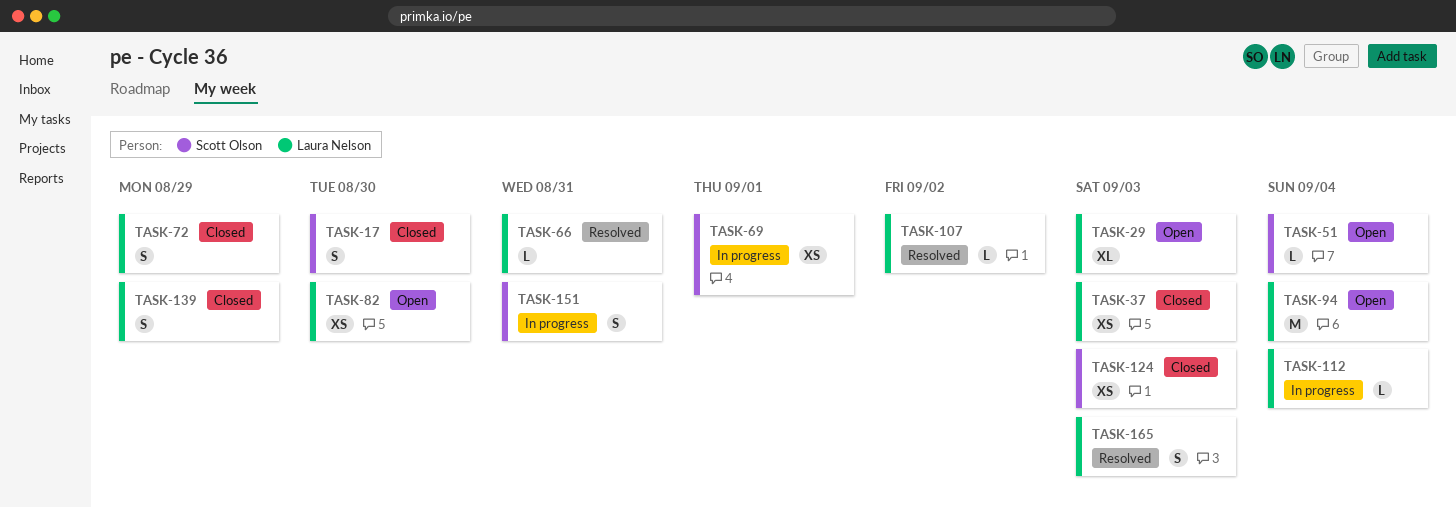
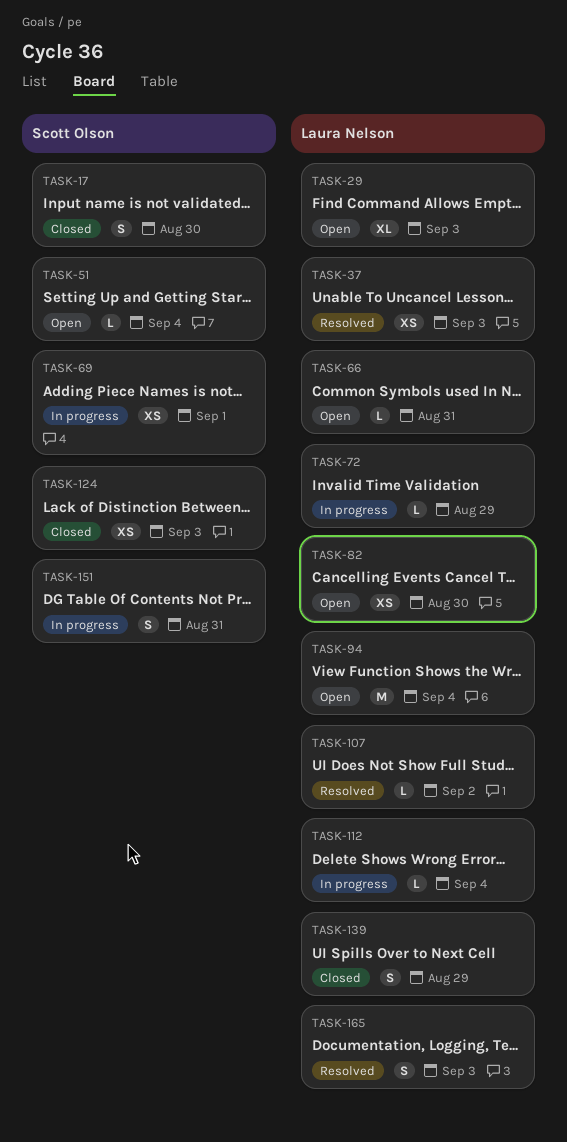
TASK-37, status: Closed -> Resolved
TASK-66, status: Resolved -> Open
TASK-72, status: Closed -> In progress
TASK-72, estimate: S -> L

